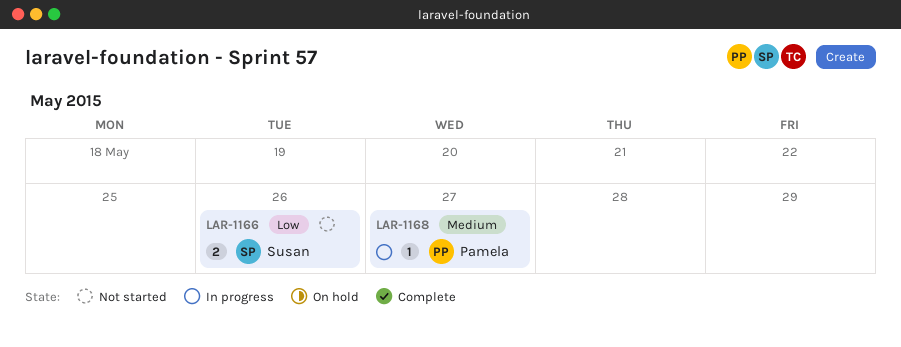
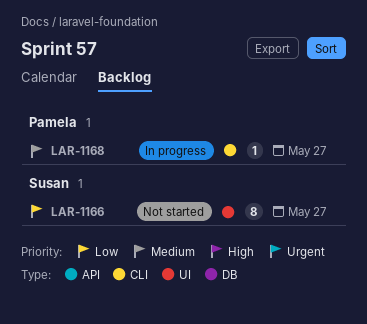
LAR-1166, estimate: 2 -> 8
LAR-1166, due: May 26 -> May 27

